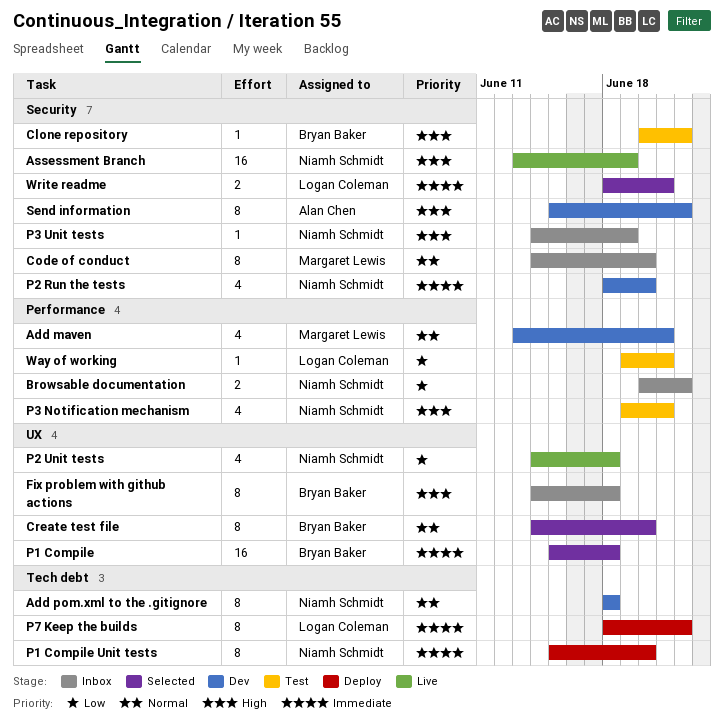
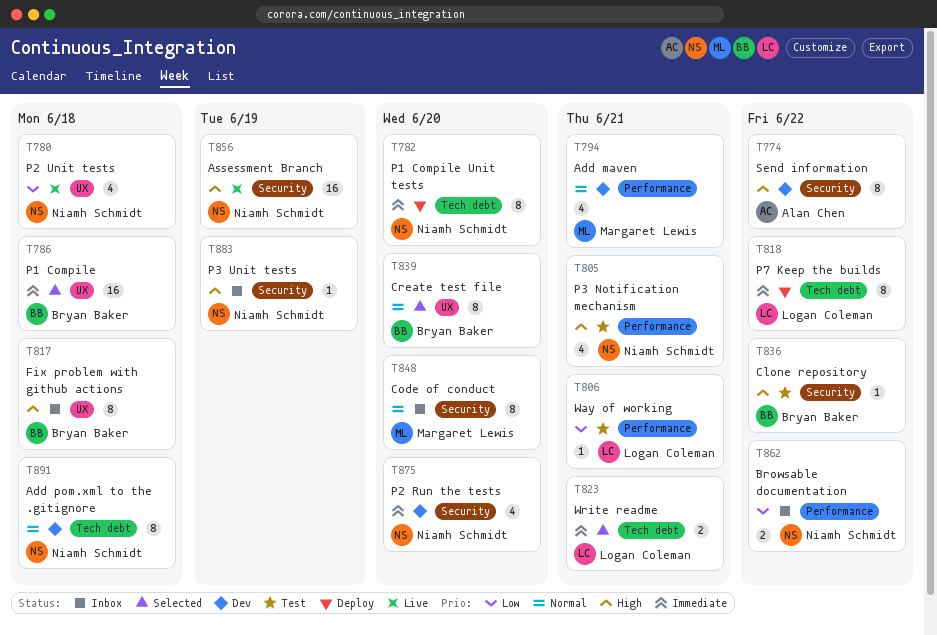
Write readme, label: Security -> Tech debt

